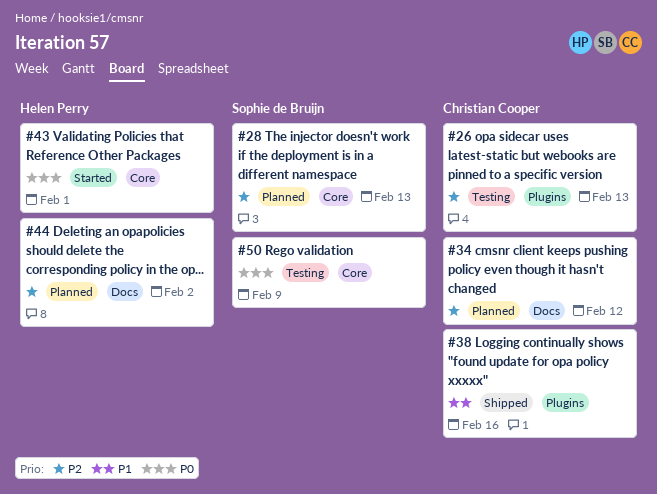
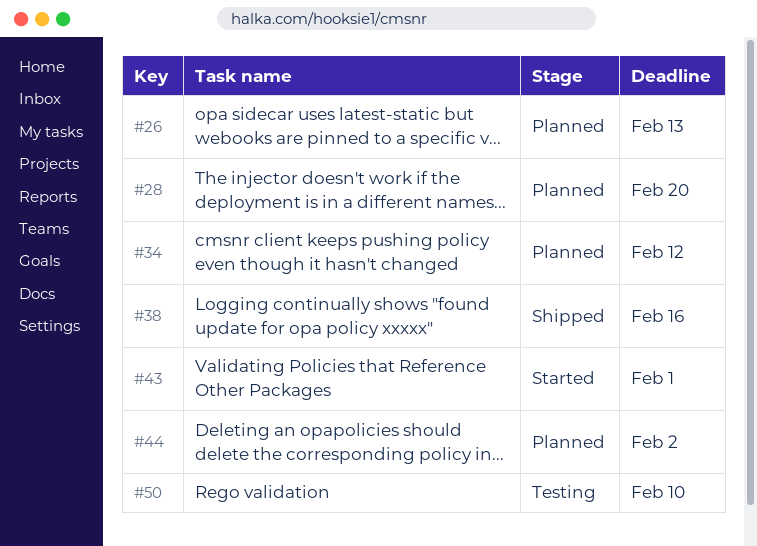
#26, status: Testing -> Planned
#28, due: Feb 13 -> Feb 20
#50, due: Feb 9 -> Feb 10

